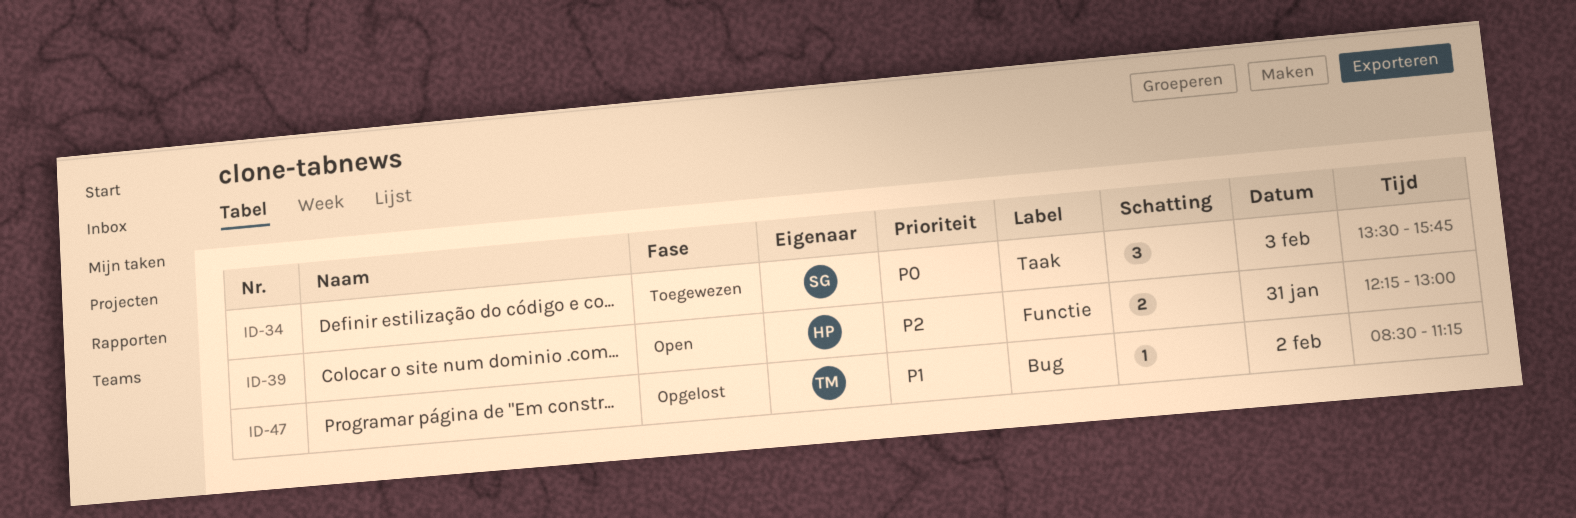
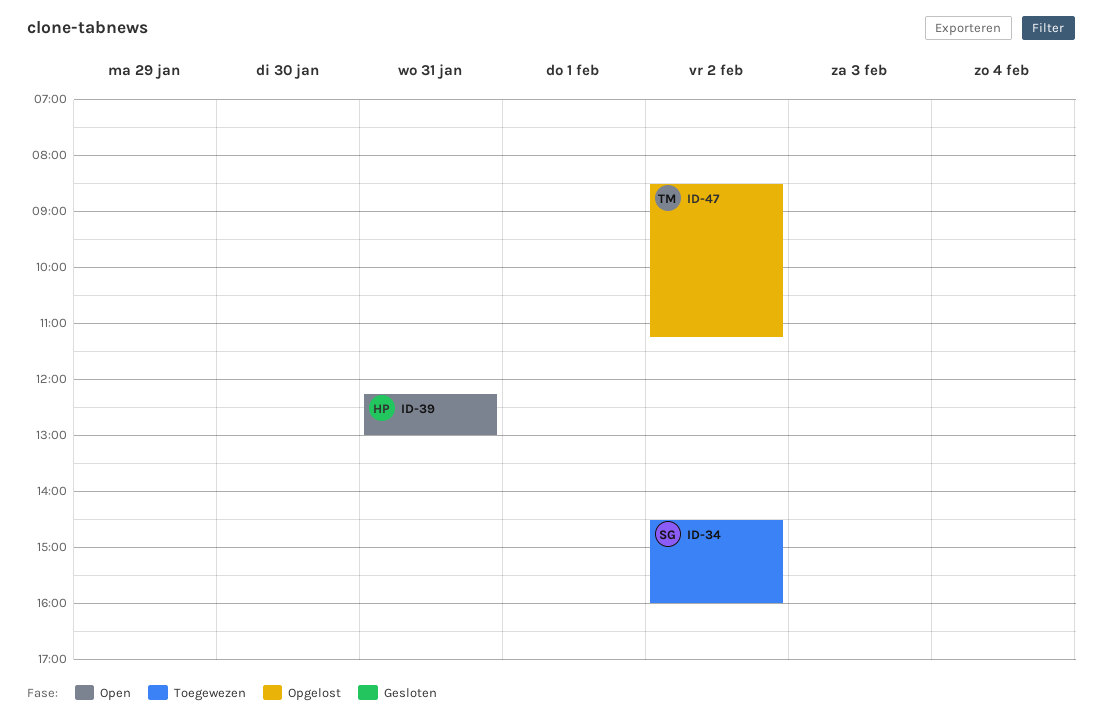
ID-34, day: Feb 3 -> Feb 2
ID-34, begins: 13:30 -> 14:30
ID-34, ends: 15:45 -> 16:00

